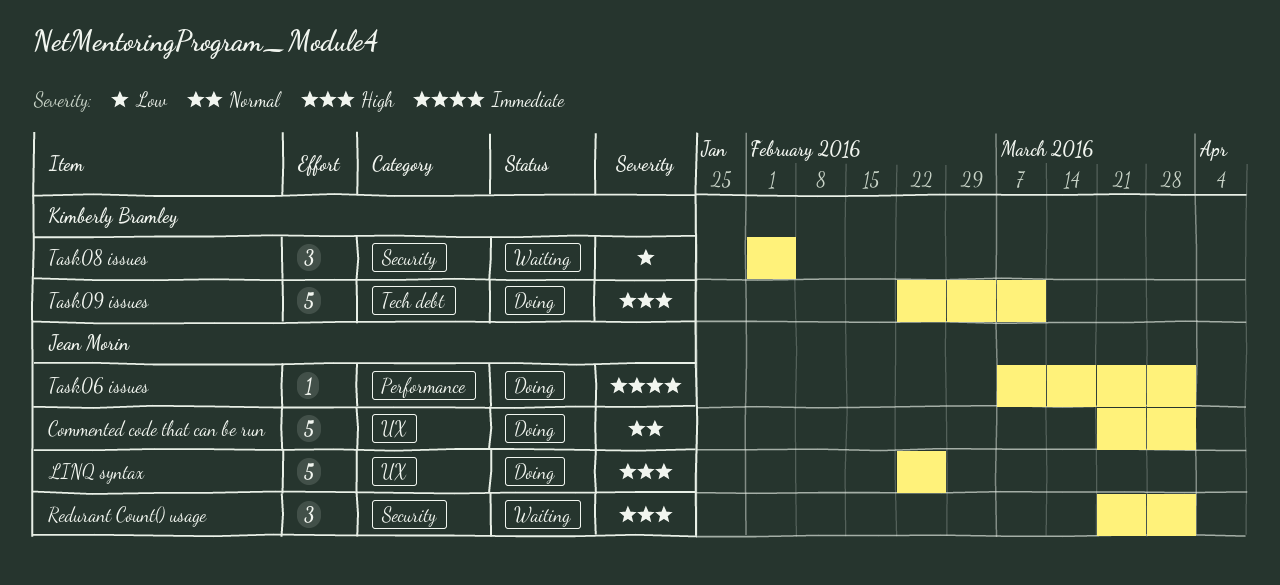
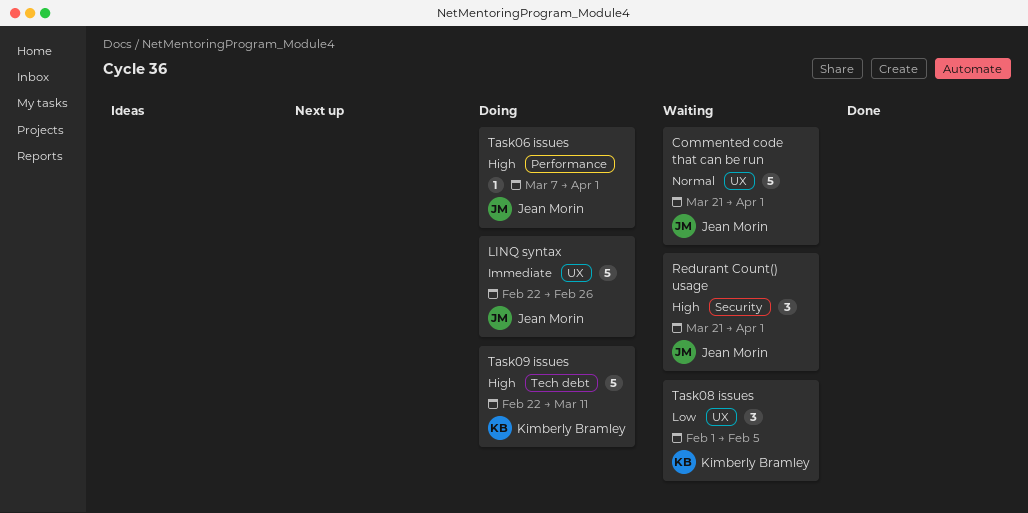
Commented code that can be run, status: Doing -> Waiting
LINQ syntax, priority: High -> Immediate
Task06 issues, priority: Immediate -> High
Task08 issues, label: Security -> UX

